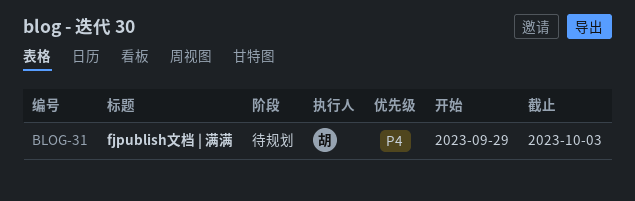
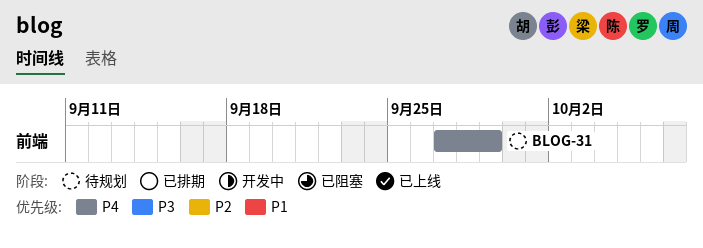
BLOG-31, start: Sep 29 -> Sep 27
BLOG-31, due: Oct 3 -> Sep 29

